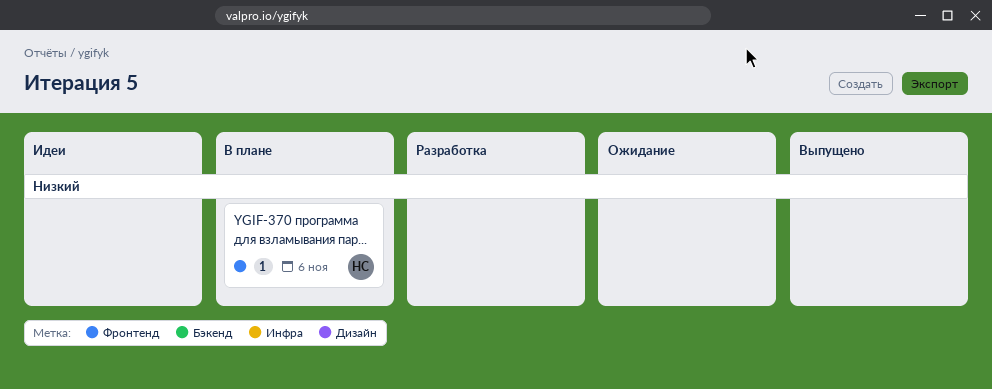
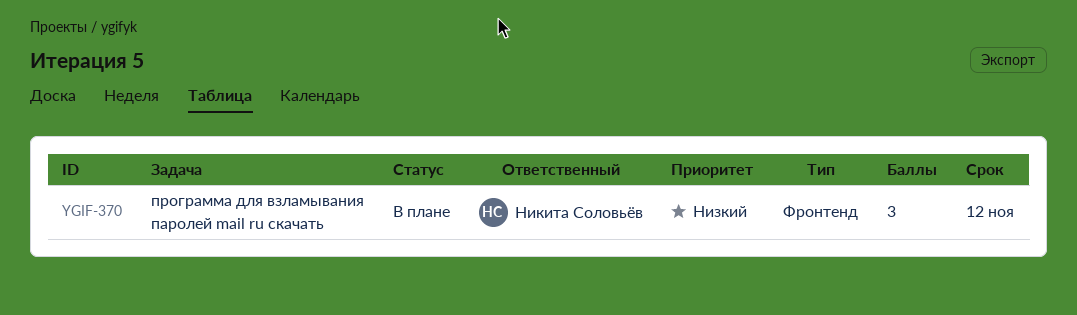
YGIF-370, estimate: 1 -> 3
YGIF-370, due: Nov 6 -> Nov 12

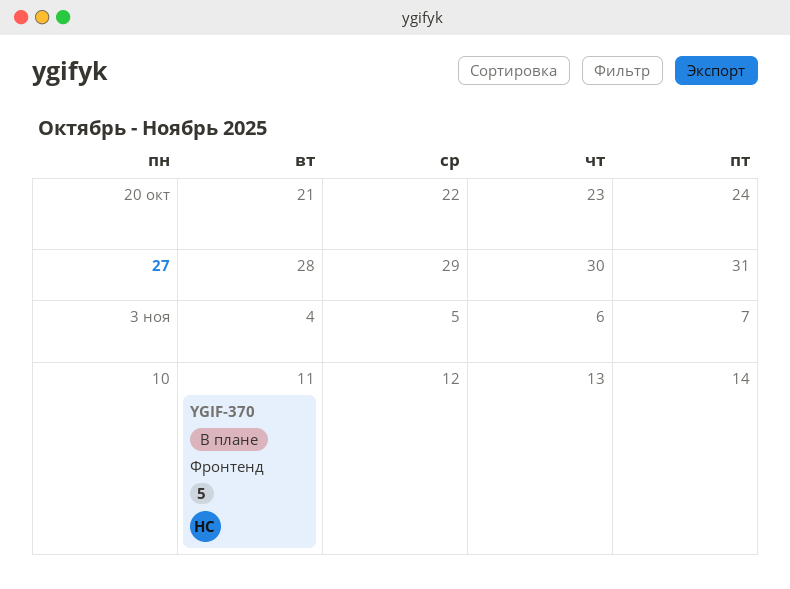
YGIF-370, estimate: 3 -> 5
YGIF-370, due: Nov 12 -> Nov 11

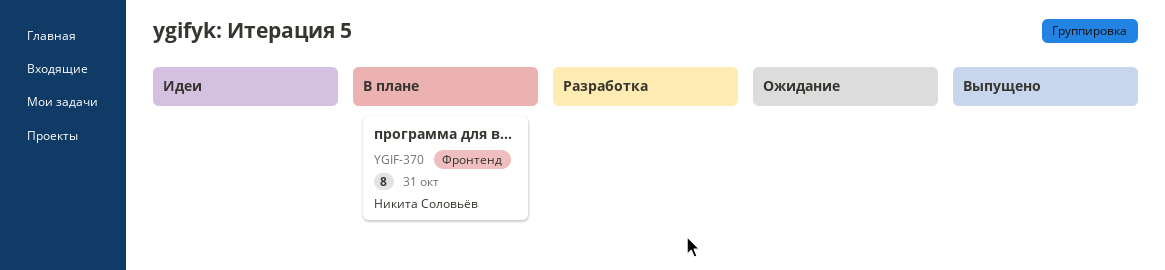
YGIF-370, estimate: 5 -> 8
YGIF-370, due: Nov 11 -> Oct 31

